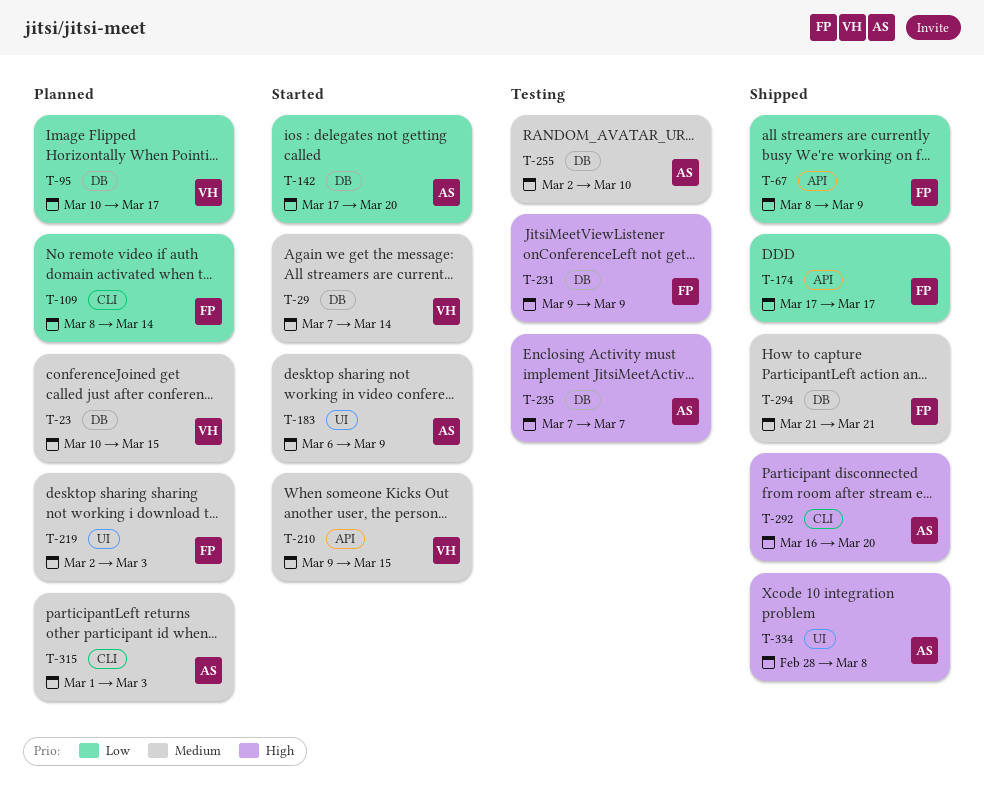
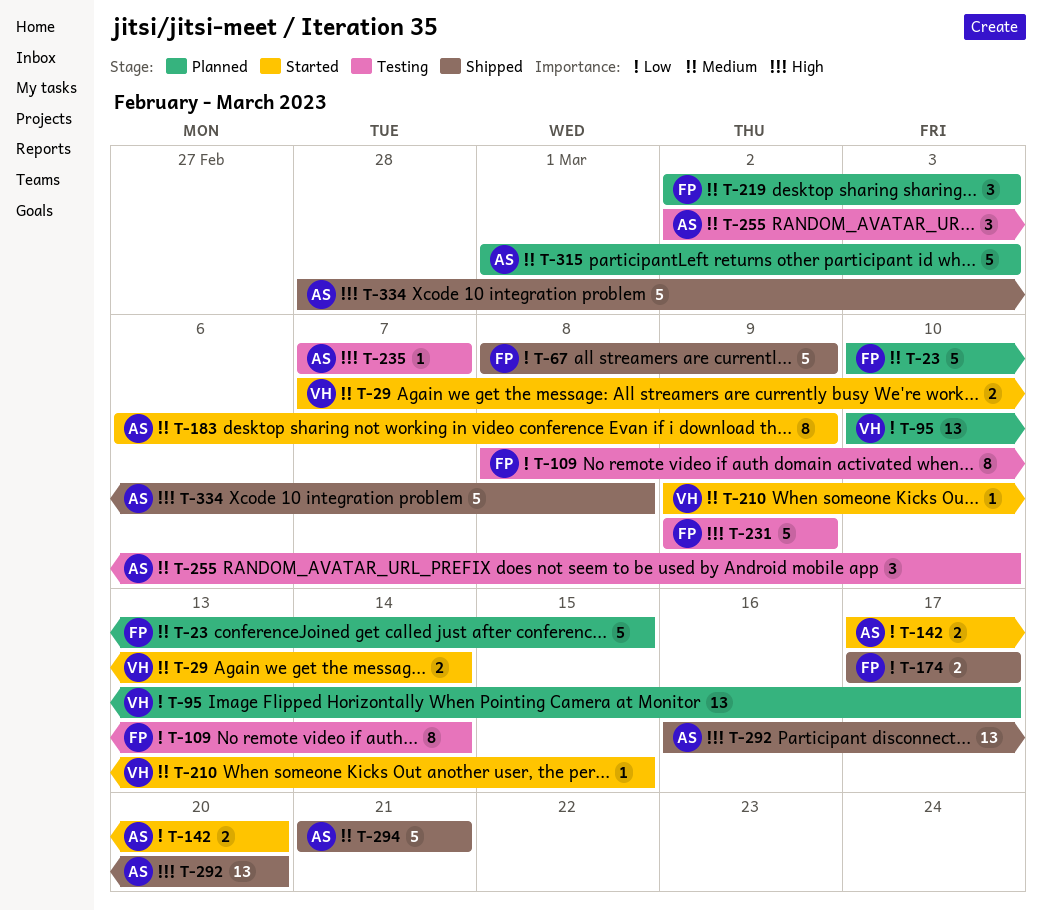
T-23, owner: VH -> FP
T-109, status: Planned -> Testing
T-294, owner: FP -> AS

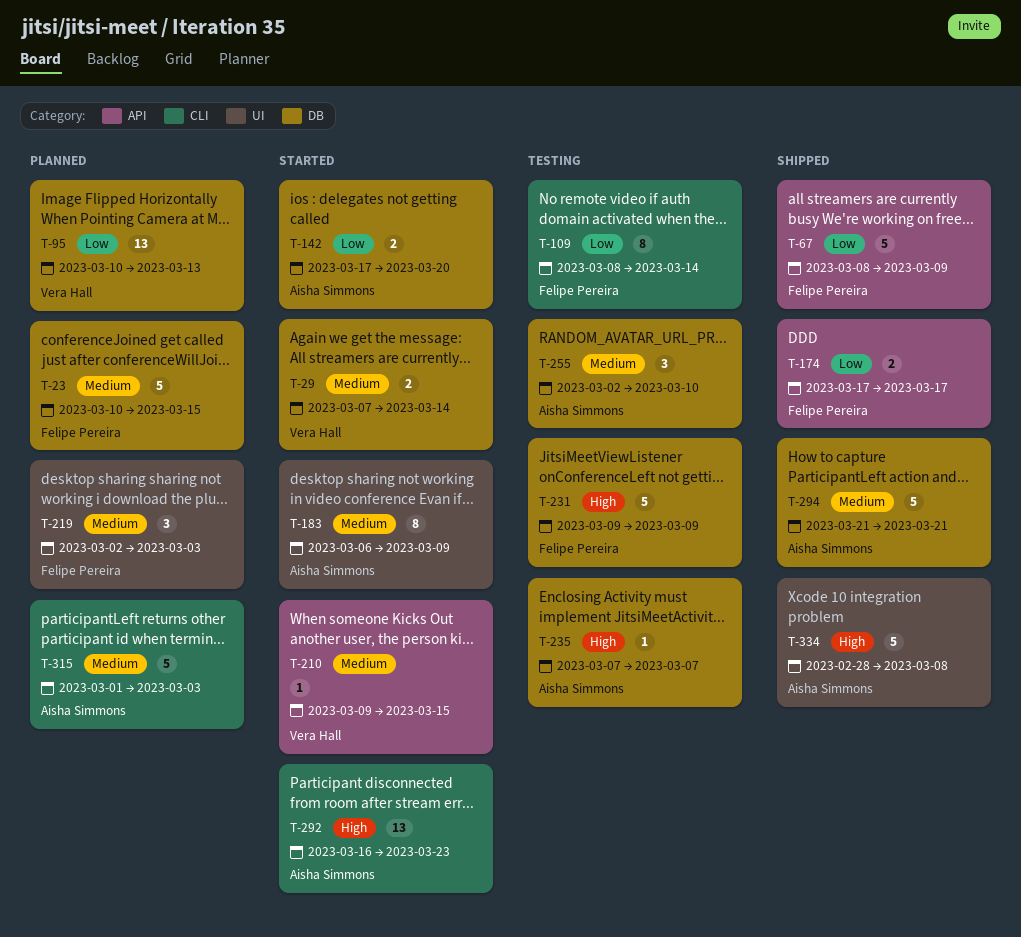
T-95, due: Mar 17 -> Mar 13
T-292, status: Shipped -> Started
T-292, due: Mar 20 -> Mar 23

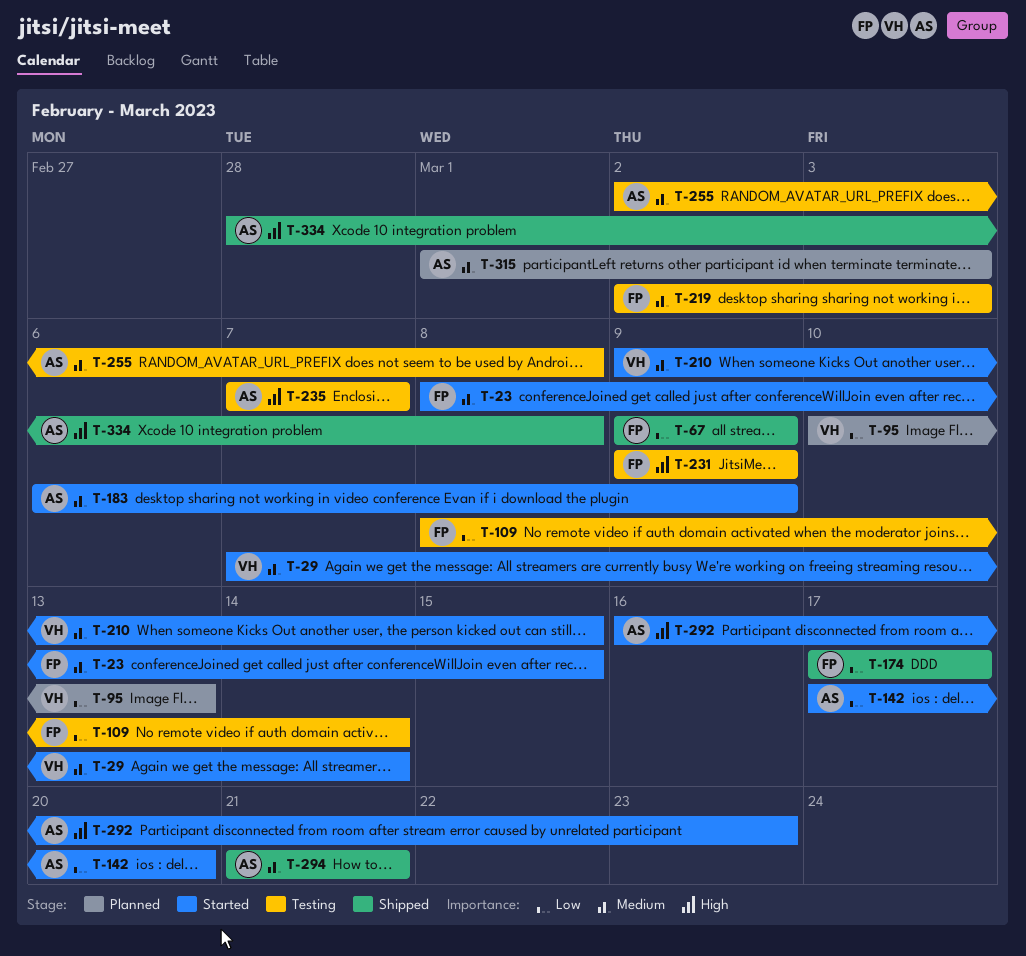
T-23, status: Planned -> Started
T-23, start: Mar 10 -> Mar 8
T-67, start: Mar 8 -> Mar 9
T-219, status: Planned -> Testing
T-255, due: Mar 10 -> Mar 8

